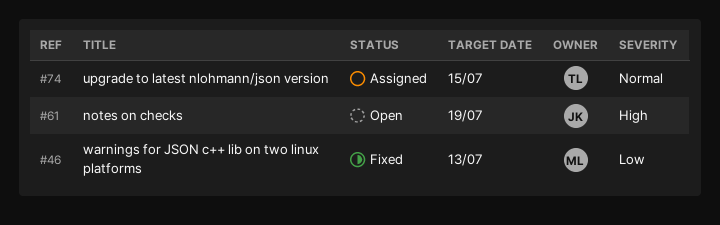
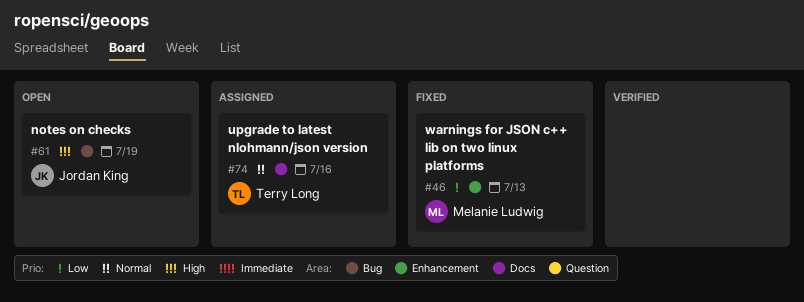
#74, due: Jul 15 -> Jul 16

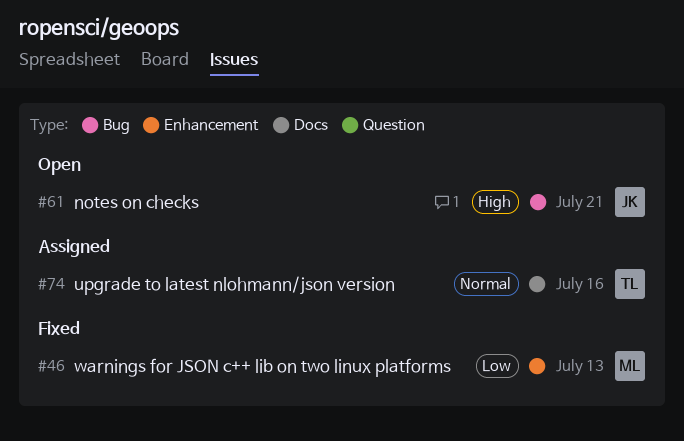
#61, due: Jul 19 -> Jul 21

